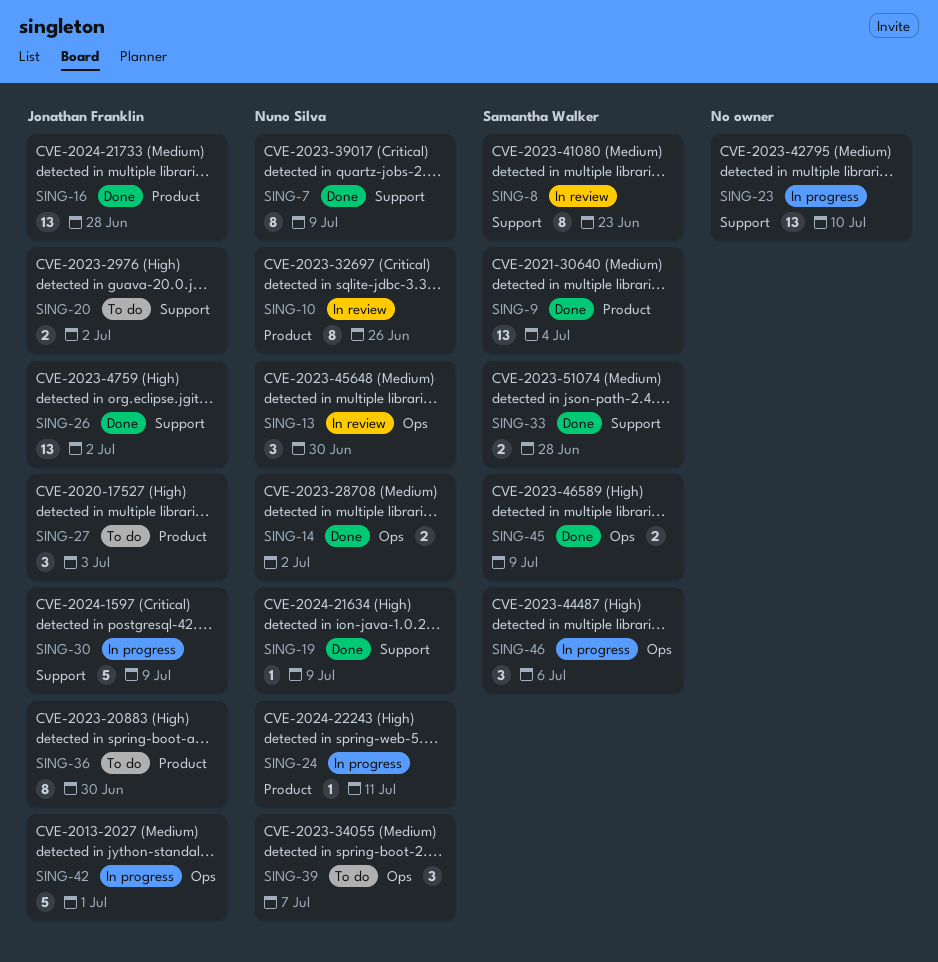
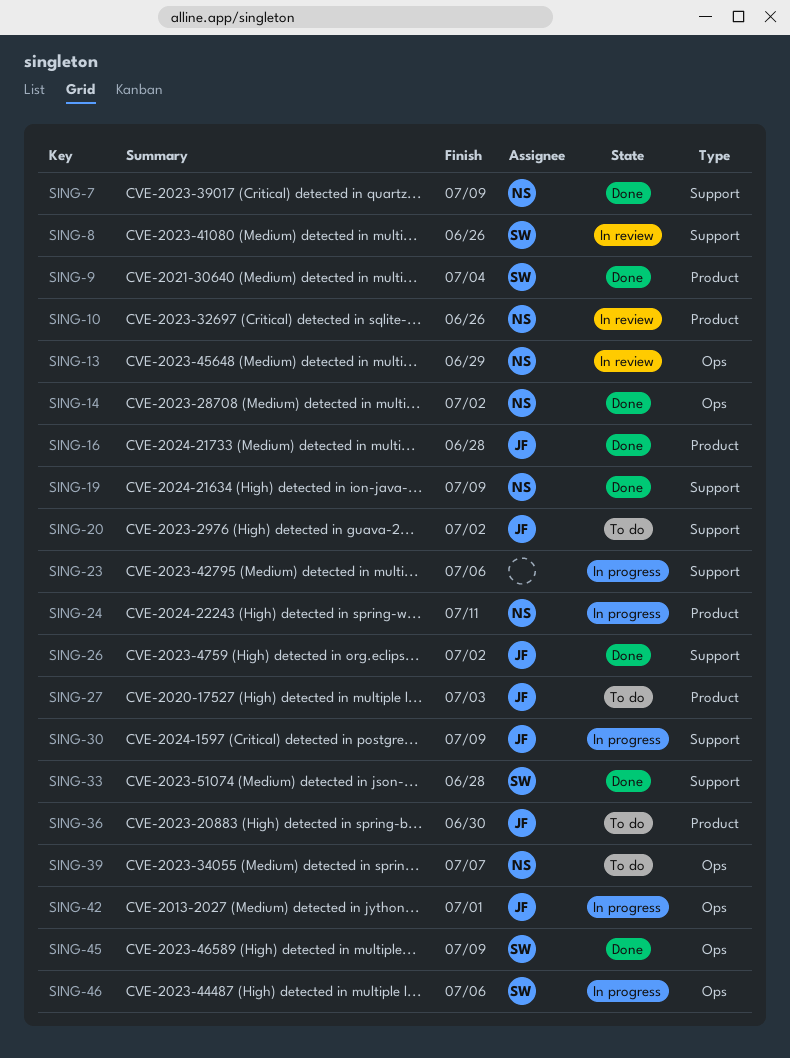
SING-8, due: Jun 23 -> Jun 26
SING-13, due: Jun 30 -> Jun 29
SING-23, due: Jul 10 -> Jul 6

